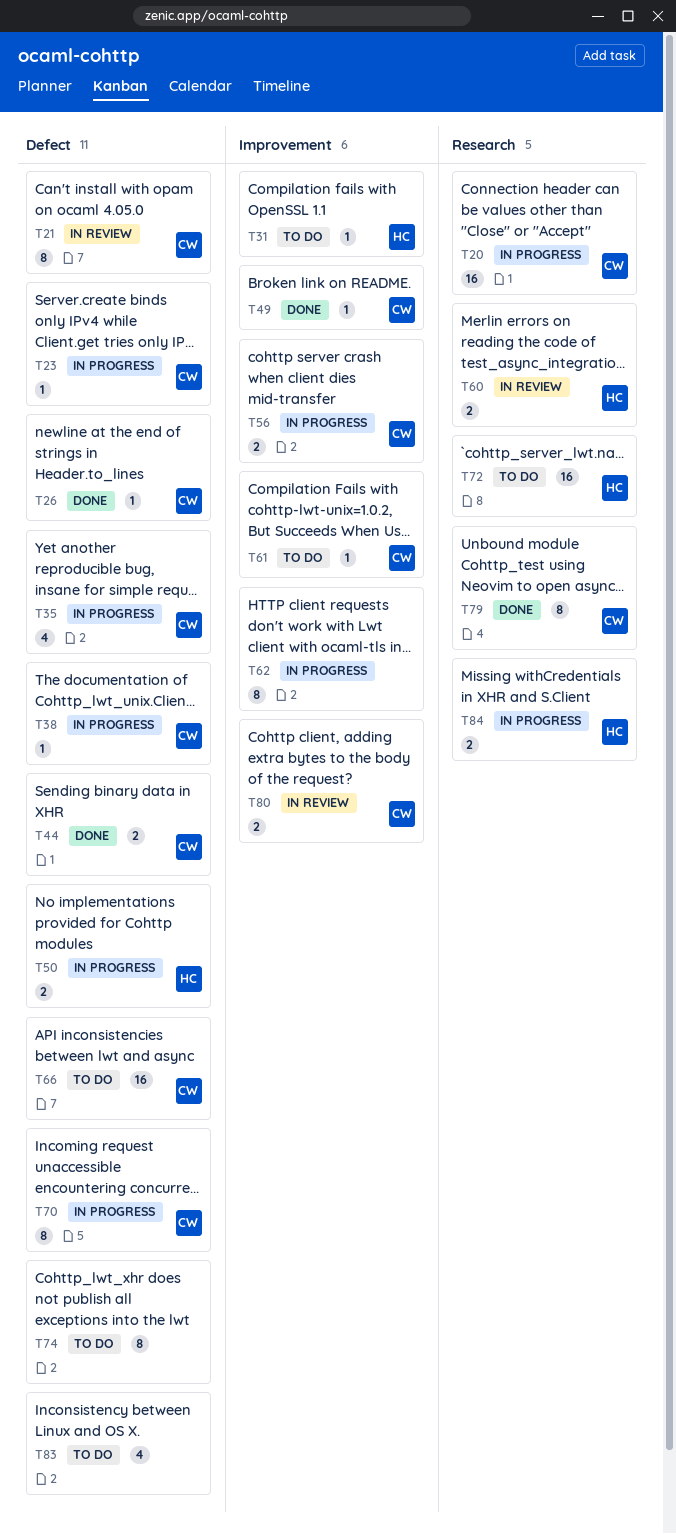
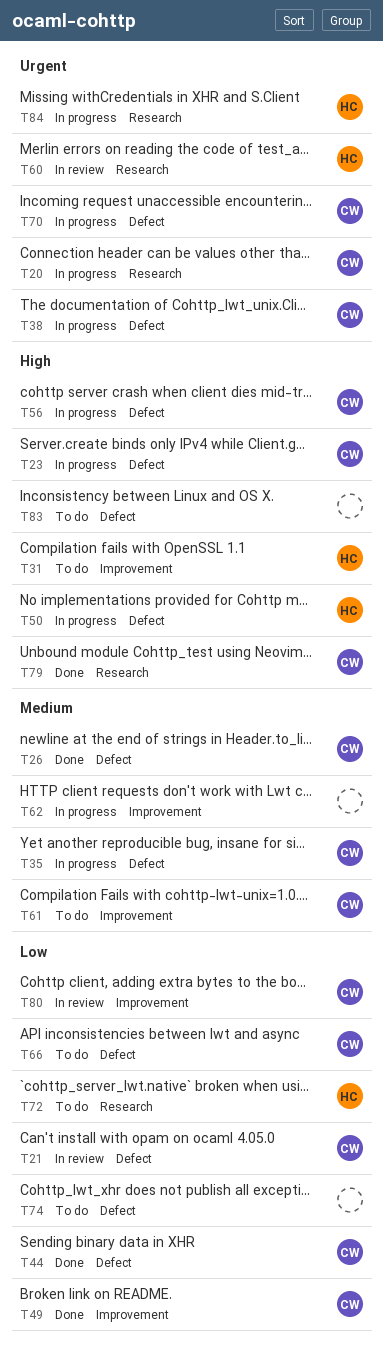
T56, label: Improvement -> Defect

